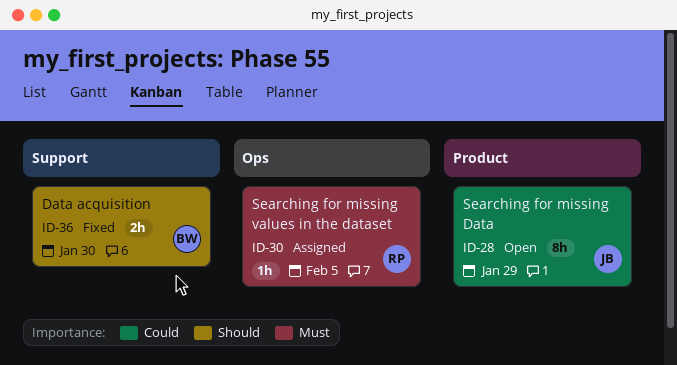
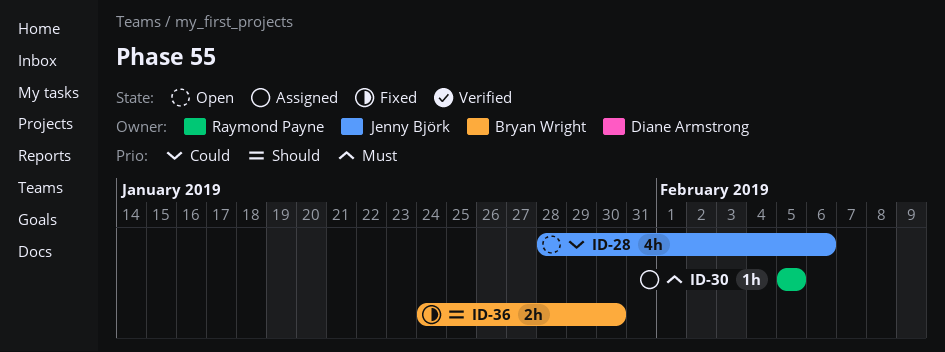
ID-28, estimate: 8h -> 4h
ID-28, due: Jan 29 -> Feb 6

